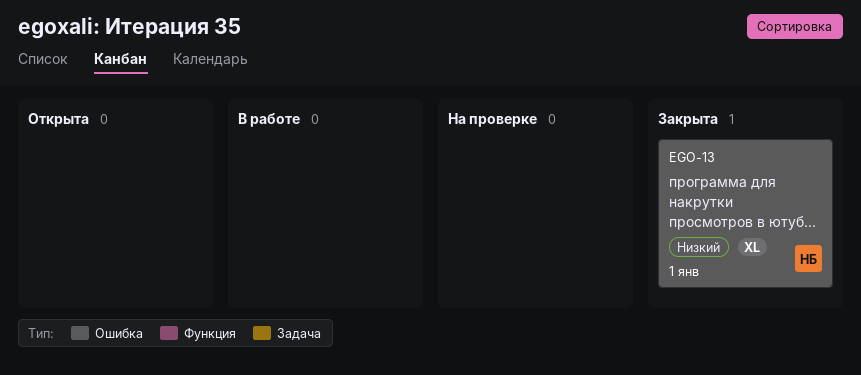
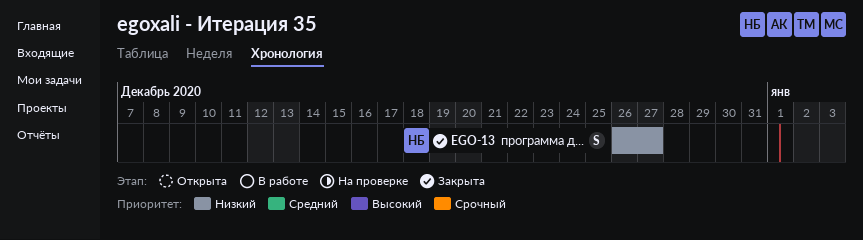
EGO-13, estimate: XL -> S
EGO-13, due: Jan 1 -> Dec 27

